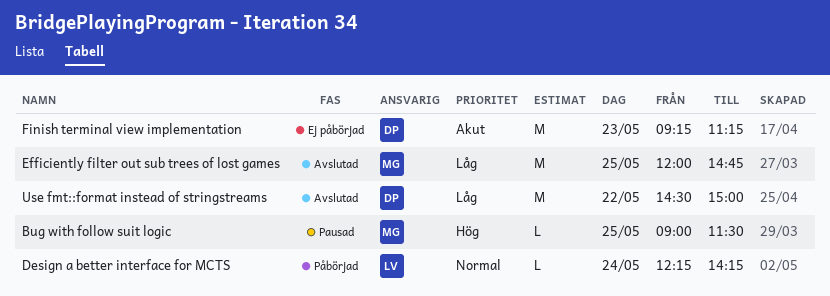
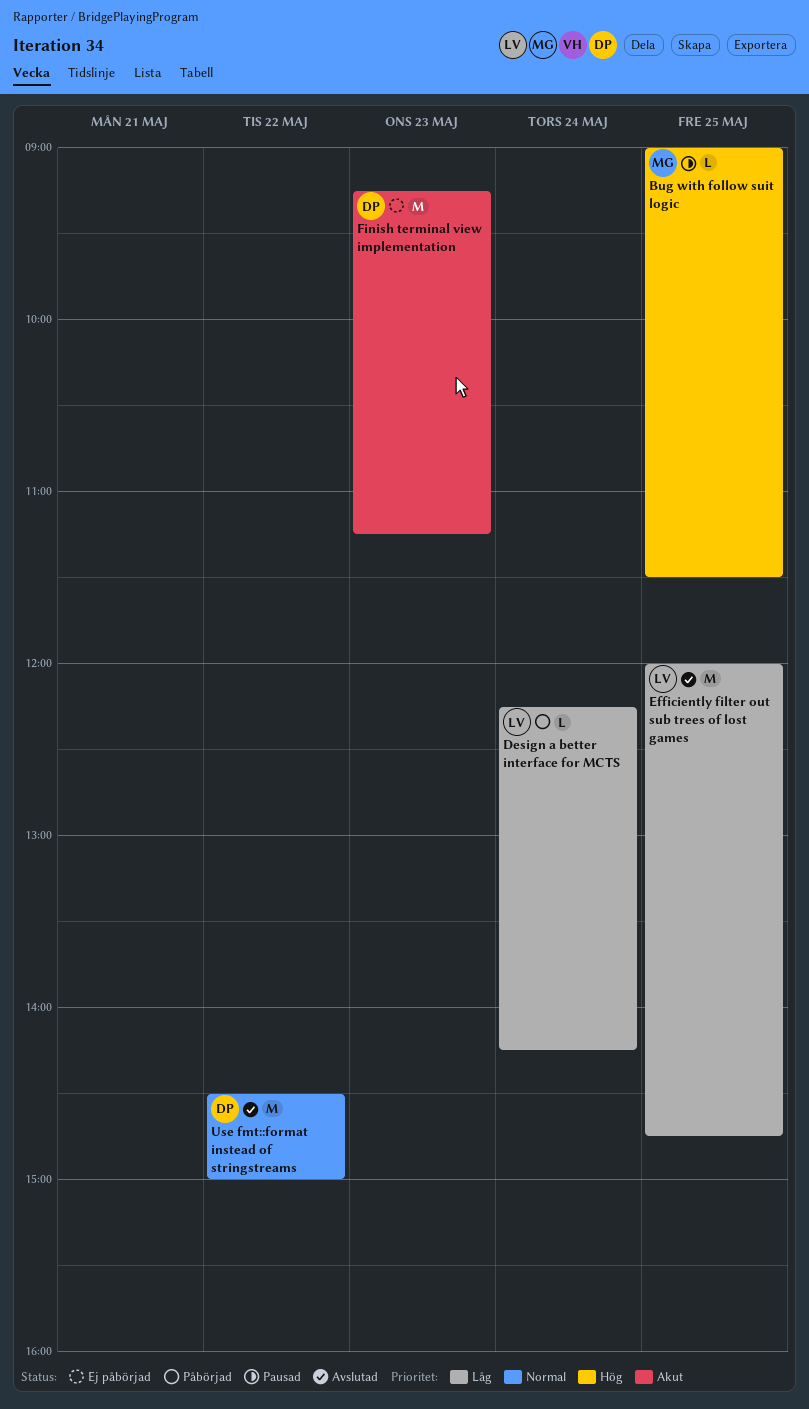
Design a better interface for MCTS, priority: Normal -> Låg
Efficiently filter out sub trees of lost games, owner: MG -> LV
Use fmt::format instead of stringstreams, priority: Låg -> Normal

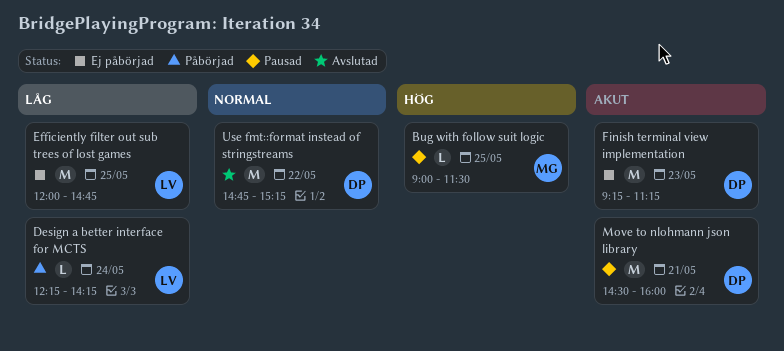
Efficiently filter out sub trees of lost games, status: Avslutad -> Ej påbörjad
Move to nlohmann json library: none -> present
Use fmt::format instead of stringstreams, begins: 14:30 -> 14:45
Use fmt::format instead of stringstreams, ends: 15:00 -> 15:15

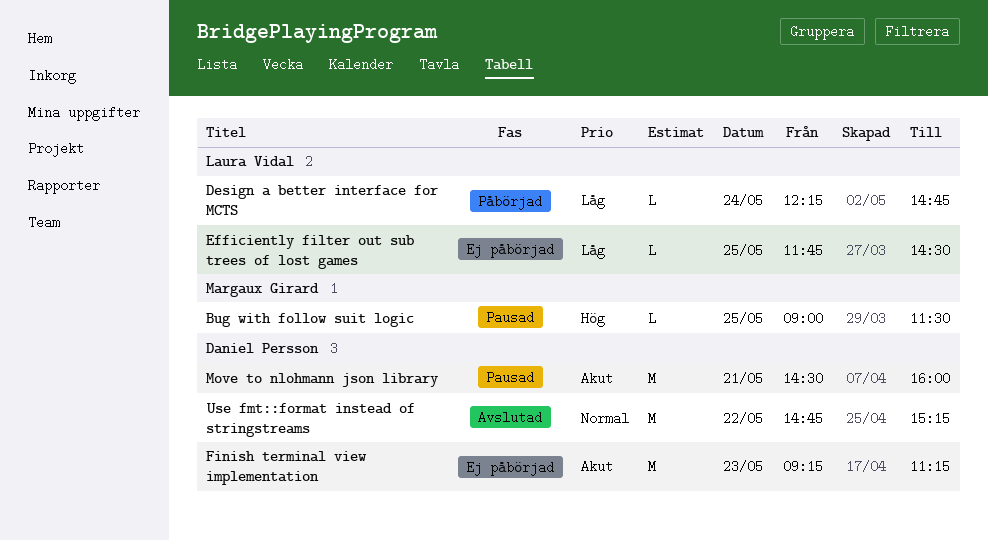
Design a better interface for MCTS, ends: 14:15 -> 14:45
Efficiently filter out sub trees of lost games, estimate: M -> L
Efficiently filter out sub trees of lost games, begins: 12:00 -> 11:45
Efficiently filter out sub trees of lost games, ends: 14:45 -> 14:30

